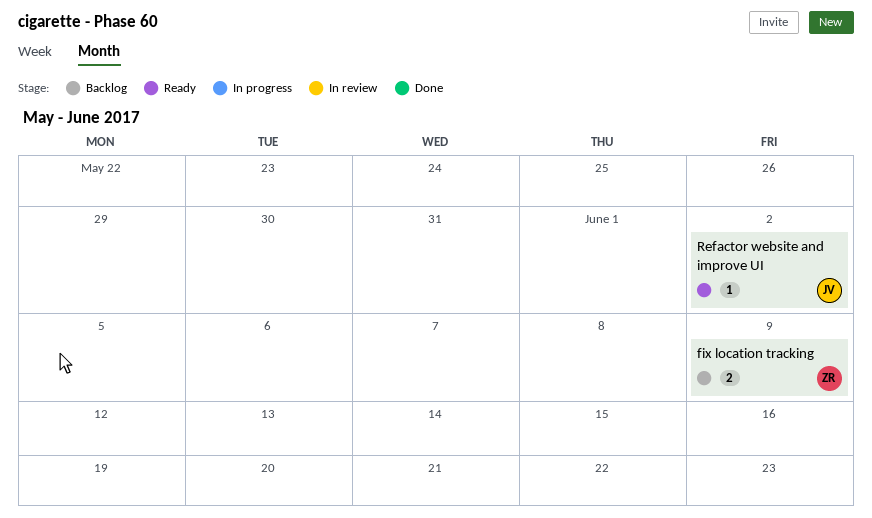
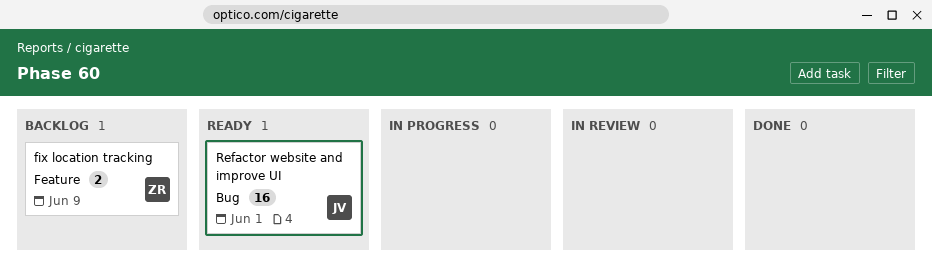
Refactor website and improve UI, estimate: 1 -> 16
Refactor website and improve UI, due: Jun 2 -> Jun 1

